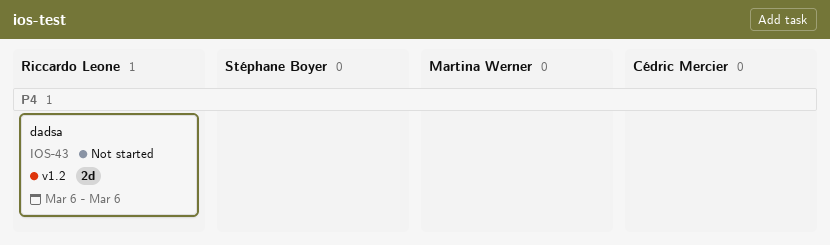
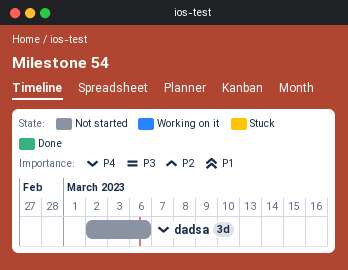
dadsa, estimate: 2d -> 3d
dadsa, start: Mar 6 -> Mar 2

